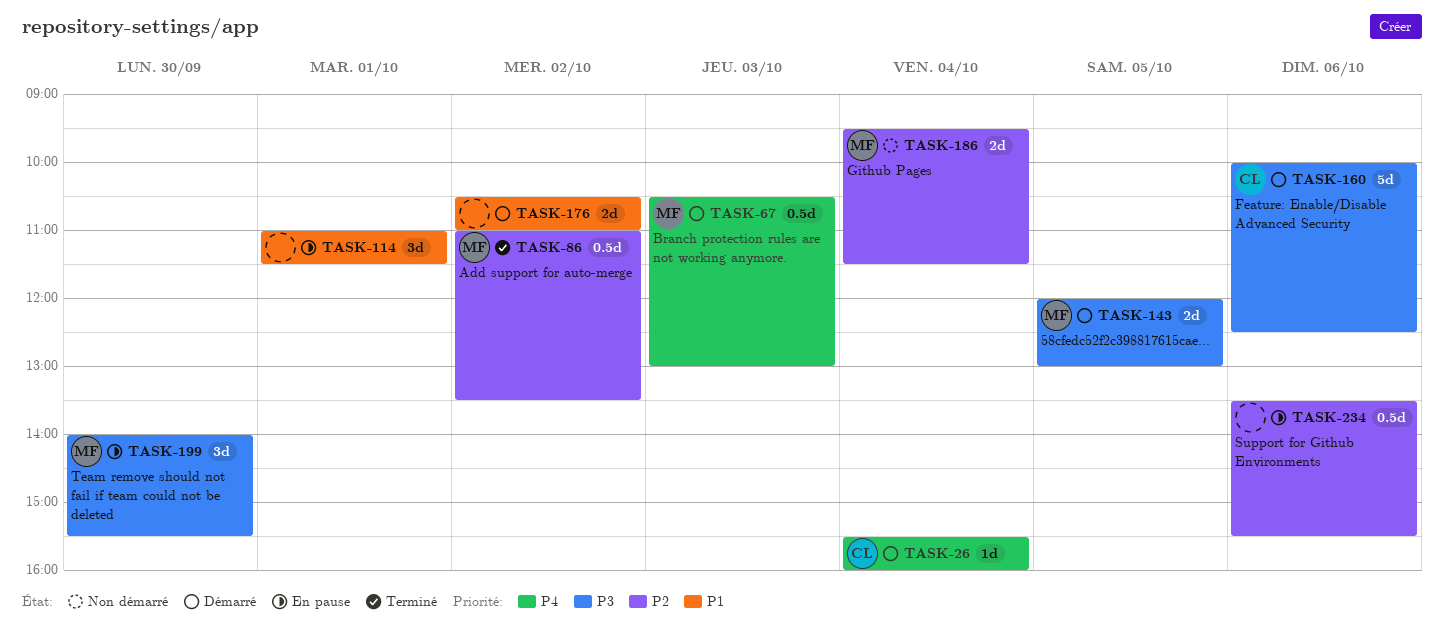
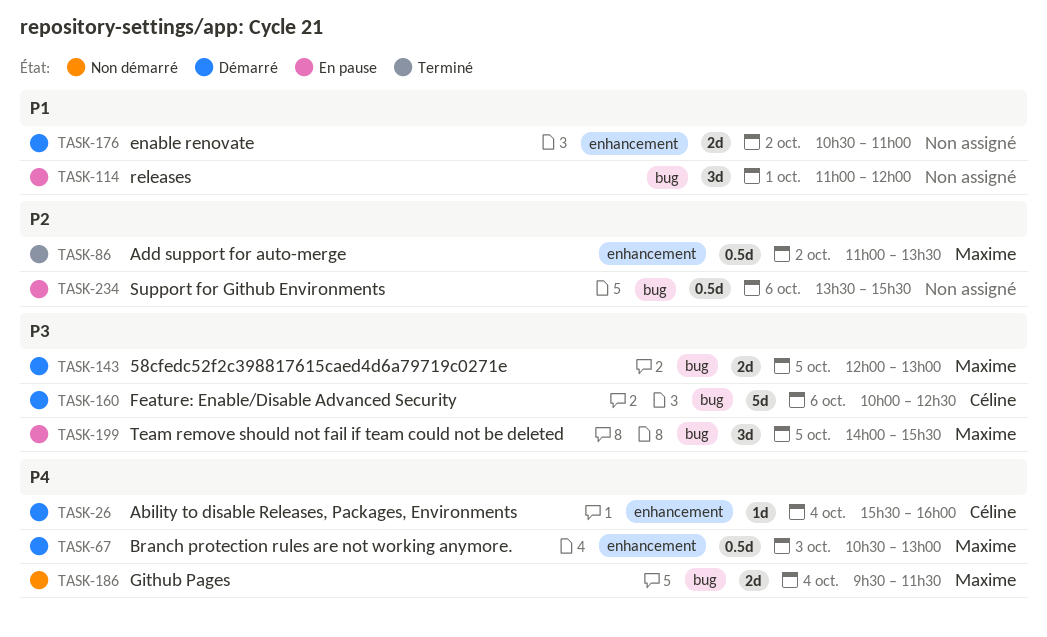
TASK-114, ends: 11:30 -> 12:00
TASK-186, priority: P2 -> P4
TASK-199, day: Sep 30 -> Oct 5

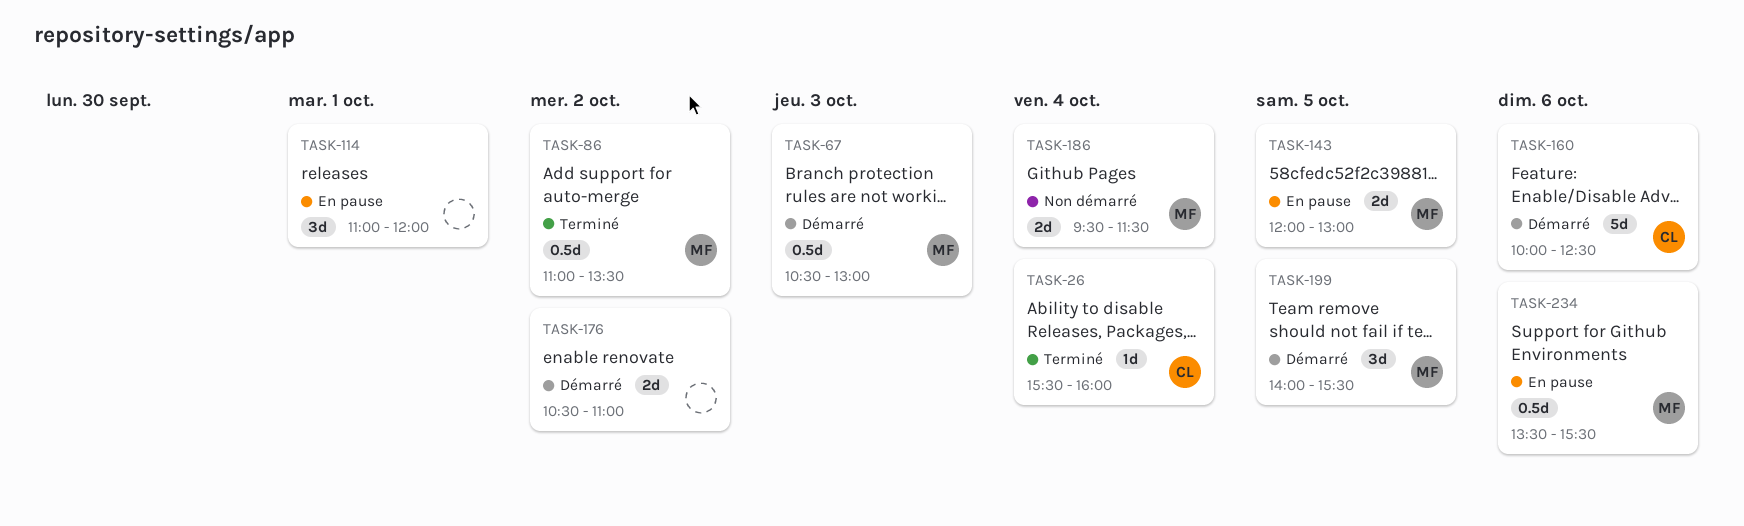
TASK-26, status: Démarré -> Terminé
TASK-143, status: Démarré -> En pause
TASK-199, status: En pause -> Démarré
TASK-234, owner: none -> Maxime

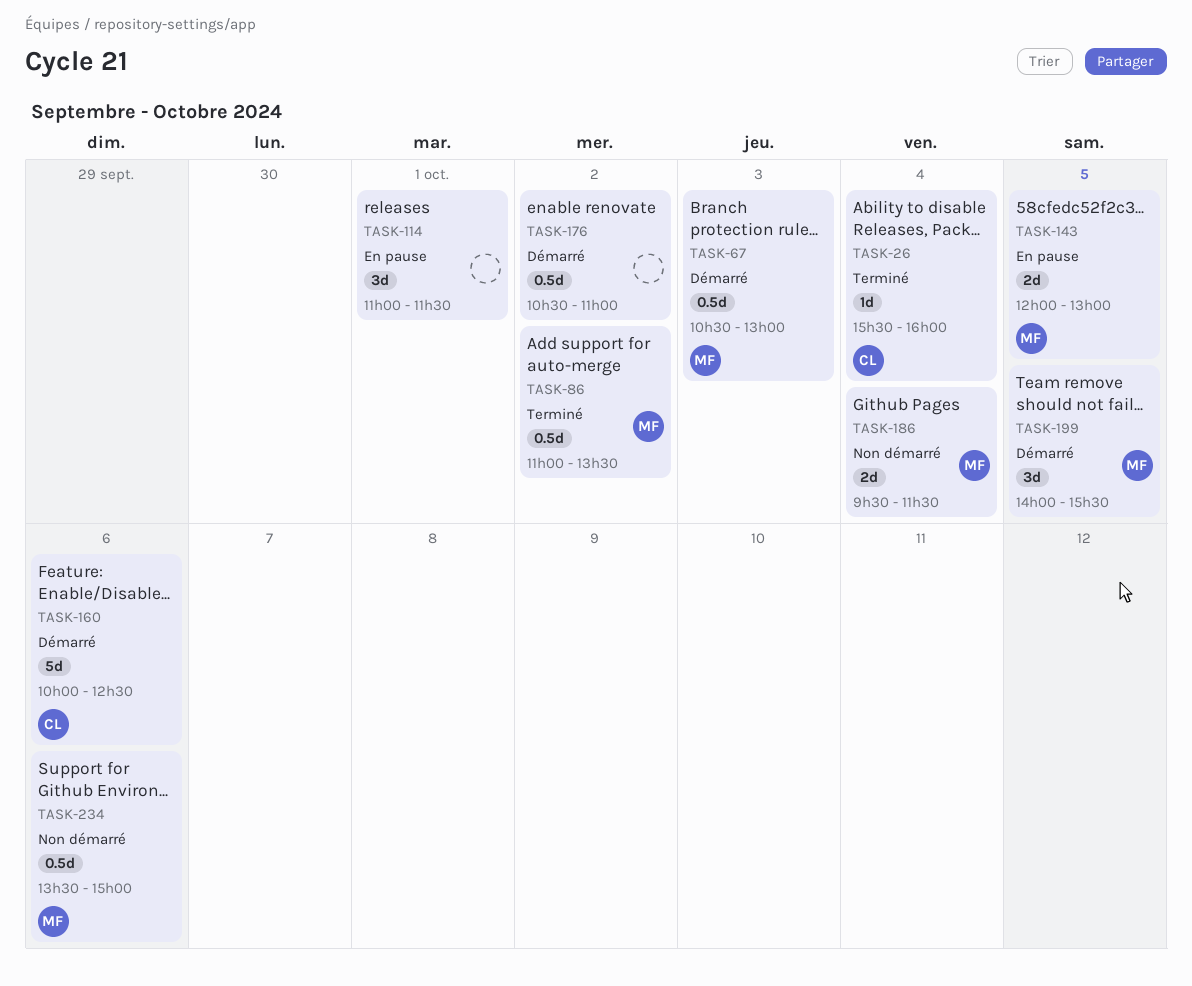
TASK-114, ends: 12:00 -> 11:30
TASK-176, estimate: 2d -> 0.5d
TASK-234, status: En pause -> Non démarré
TASK-234, ends: 15:30 -> 15:00

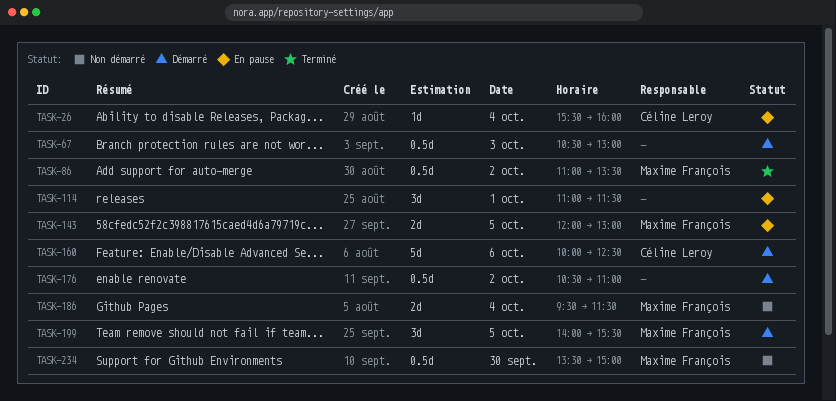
TASK-26, status: Terminé -> En pause
TASK-67, owner: Maxime François -> none
TASK-234, day: Oct 6 -> Sep 30

